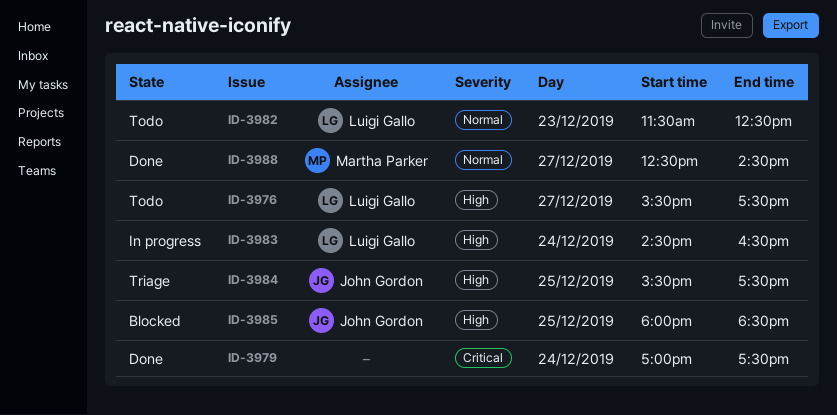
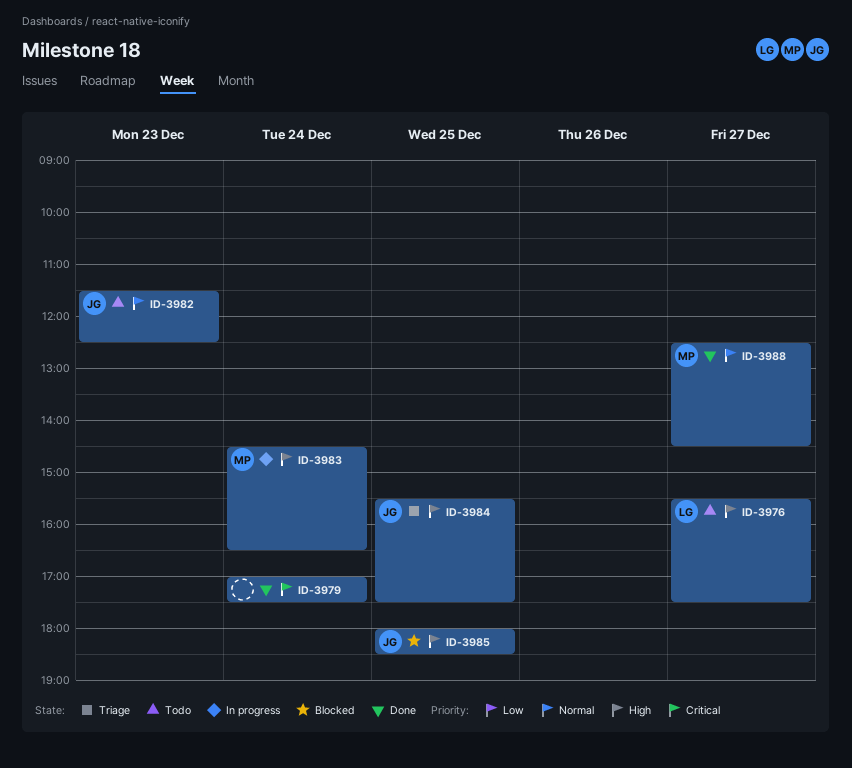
ID-3982, owner: Luigi Gallo -> John Gordon
ID-3983, owner: Luigi Gallo -> Martha Parker

